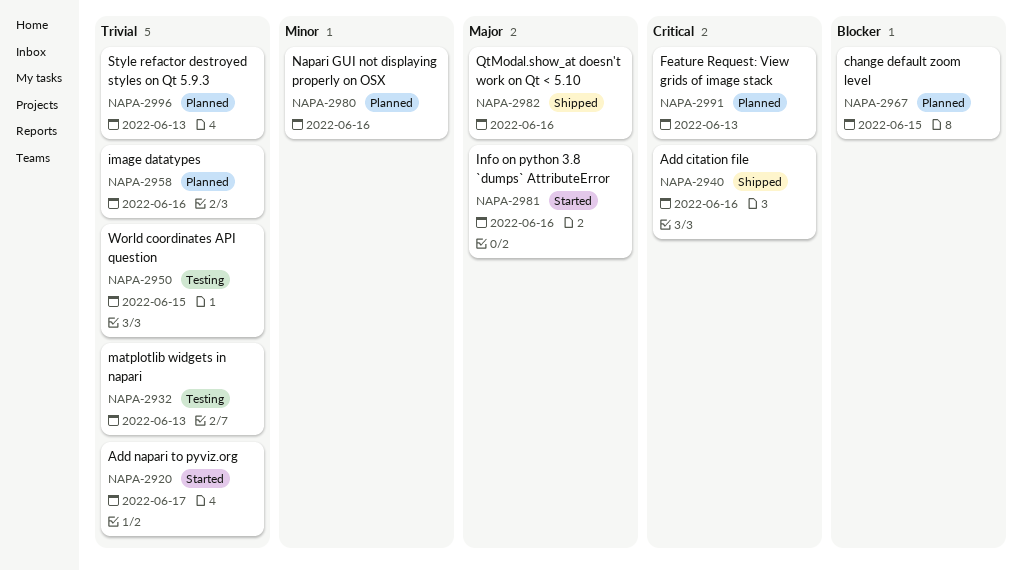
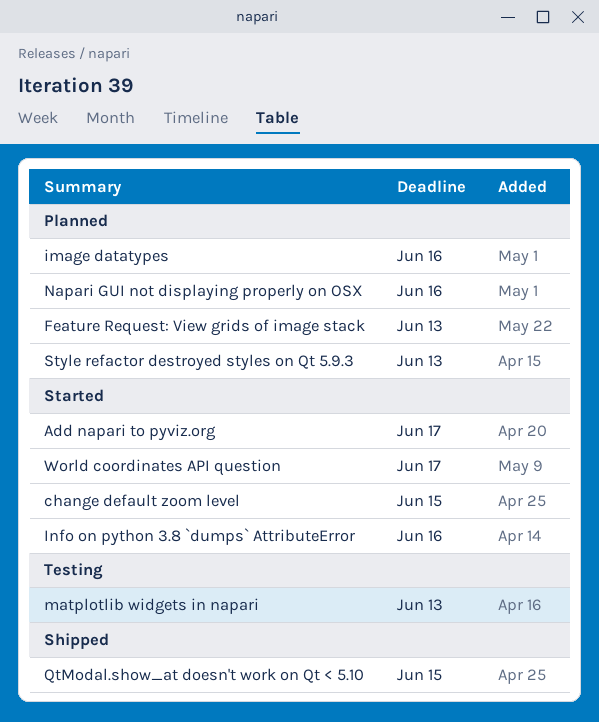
Add citation file: present -> none
change default zoom level, status: Planned -> Started
QtModal.show_at doesn't work on Qt < 5.10, due: Jun 16 -> Jun 15
World coordinates API question, status: Testing -> Started
World coordinates API question, due: Jun 15 -> Jun 17

